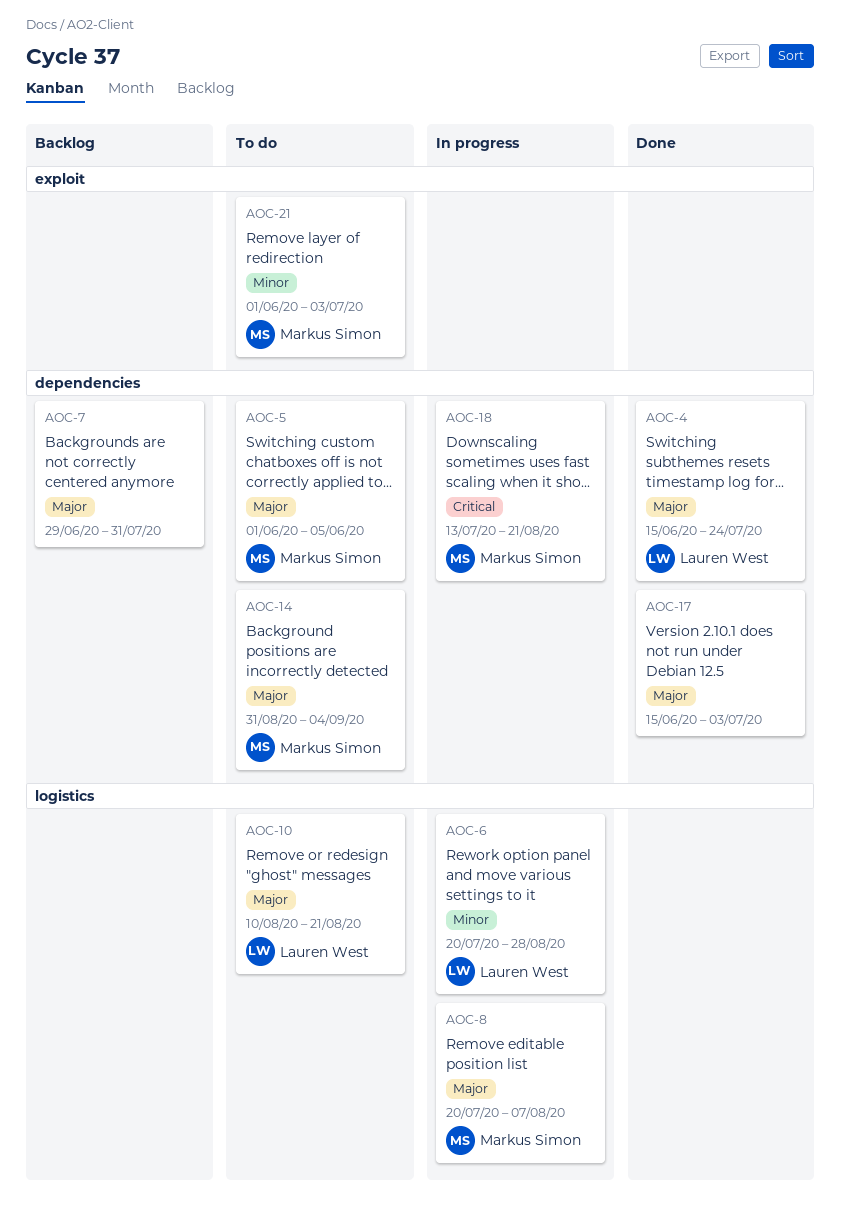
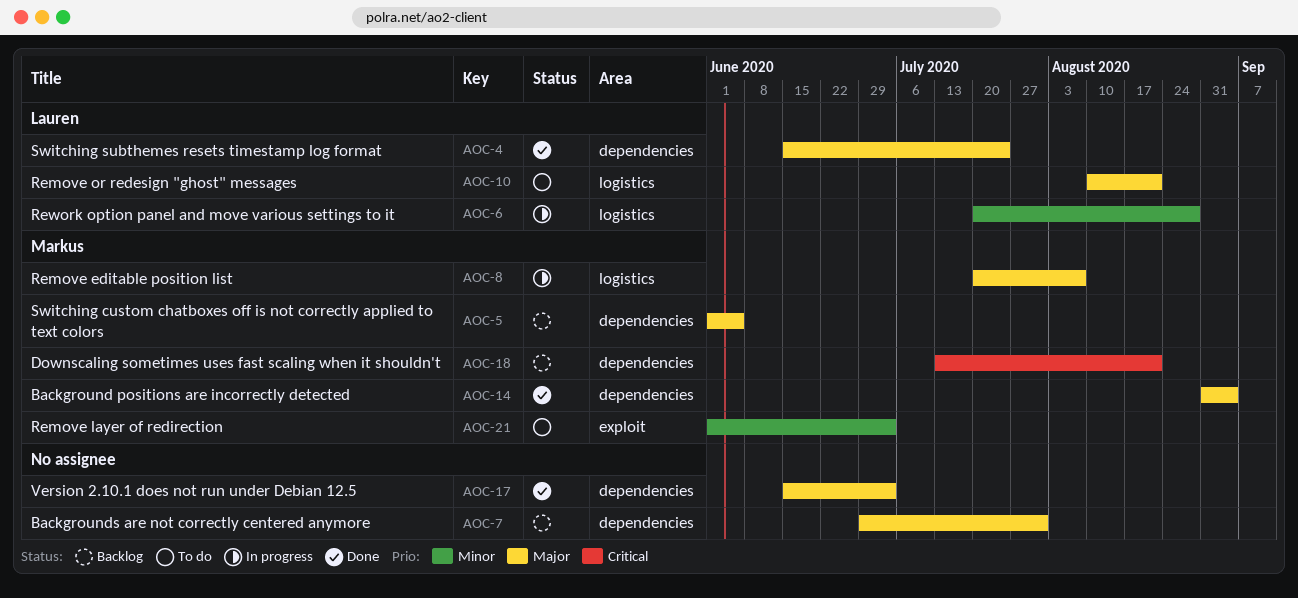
AOC-5, status: To do -> Backlog
AOC-14, status: To do -> Done
AOC-18, status: In progress -> Backlog

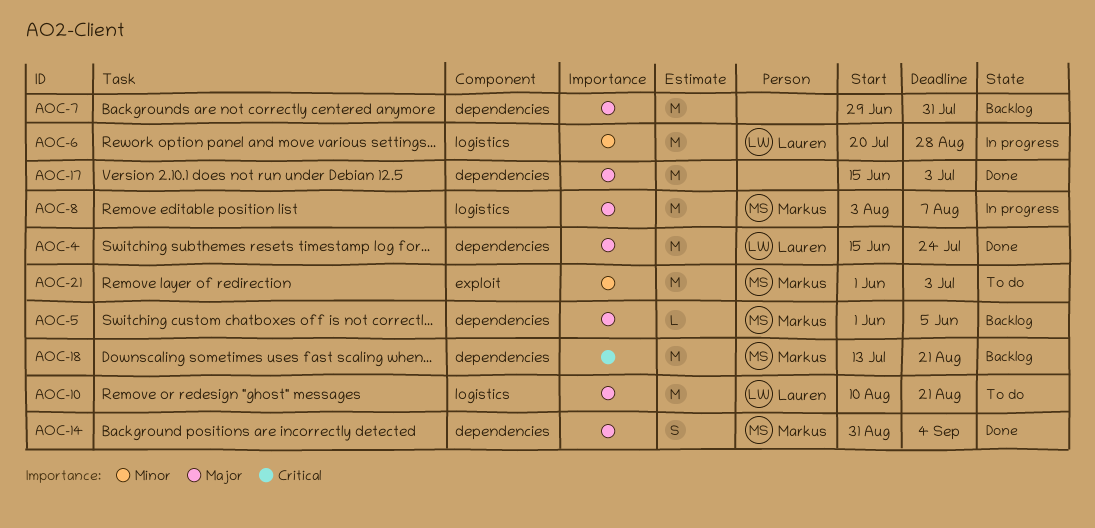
AOC-8, start: Jul 20 -> Aug 3

